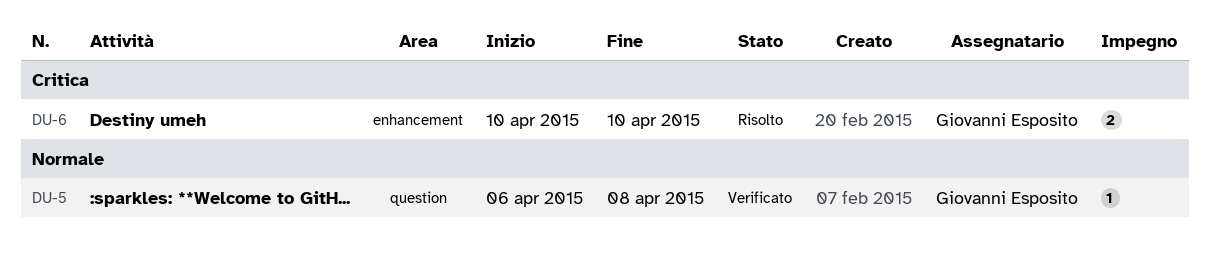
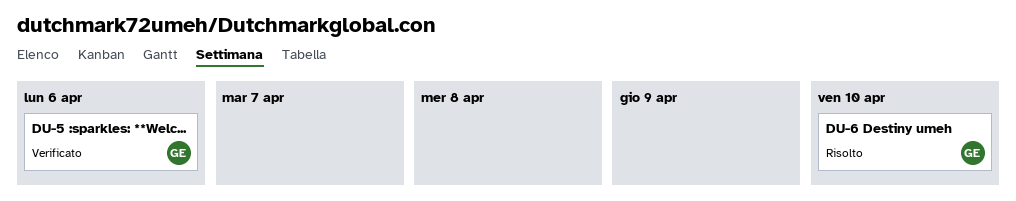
DU-5, due: Apr 8 -> Apr 6

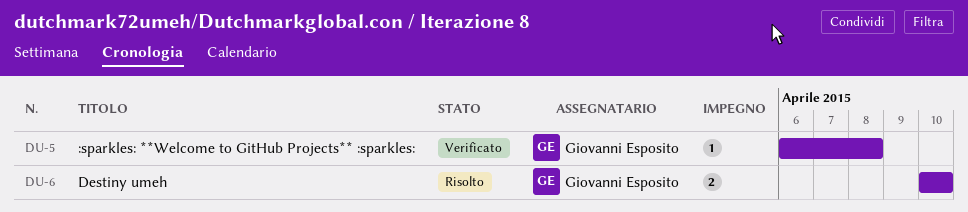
DU-5, due: Apr 6 -> Apr 8

